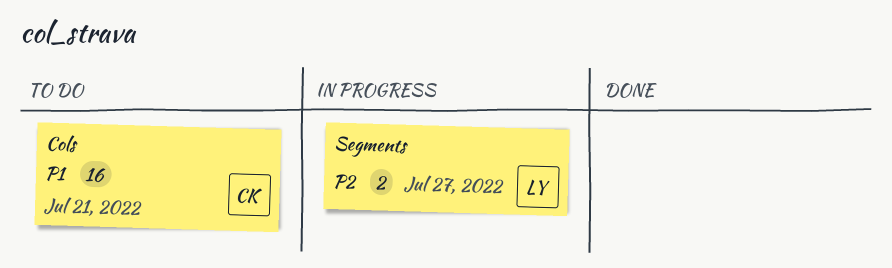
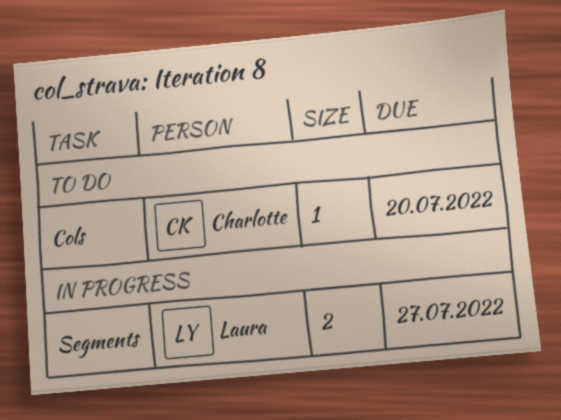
Cols, estimate: 16 -> 1
Cols, due: Jul 21 -> Jul 20

